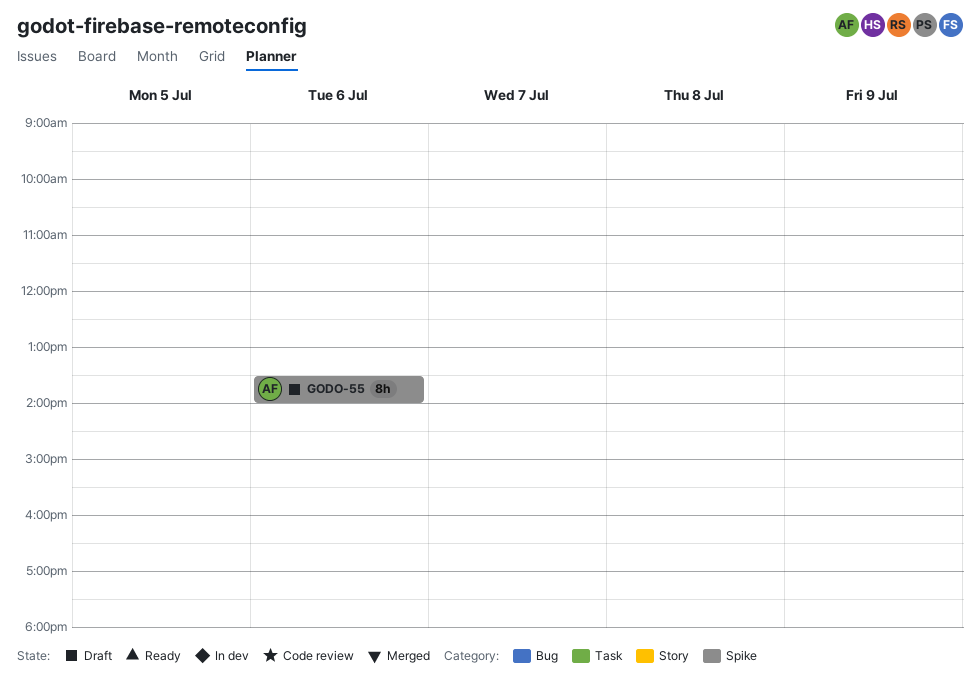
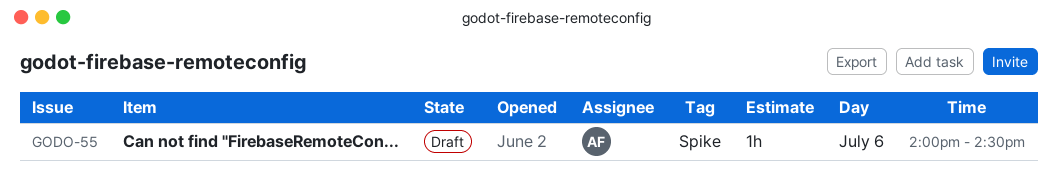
GODO-55, estimate: 8h -> 1h
GODO-55, begins: 13:30 -> 14:00
GODO-55, ends: 14:00 -> 14:30

